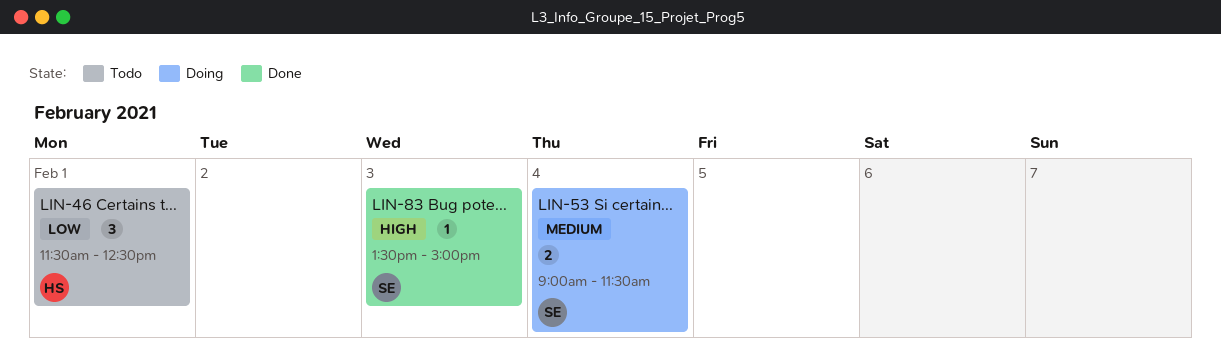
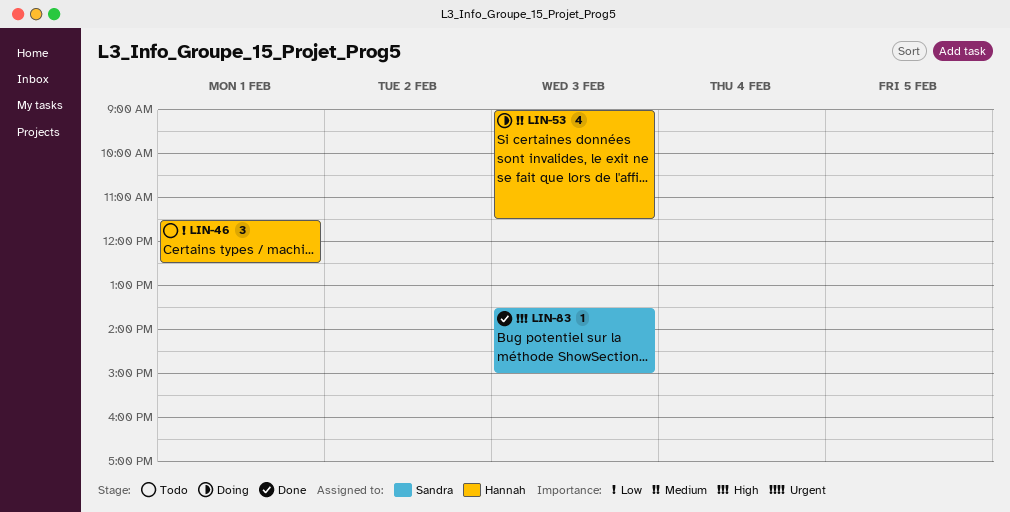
LIN-53, owner: Sandra -> Hannah
LIN-53, estimate: 2 -> 4
LIN-53, day: Feb 4 -> Feb 3

